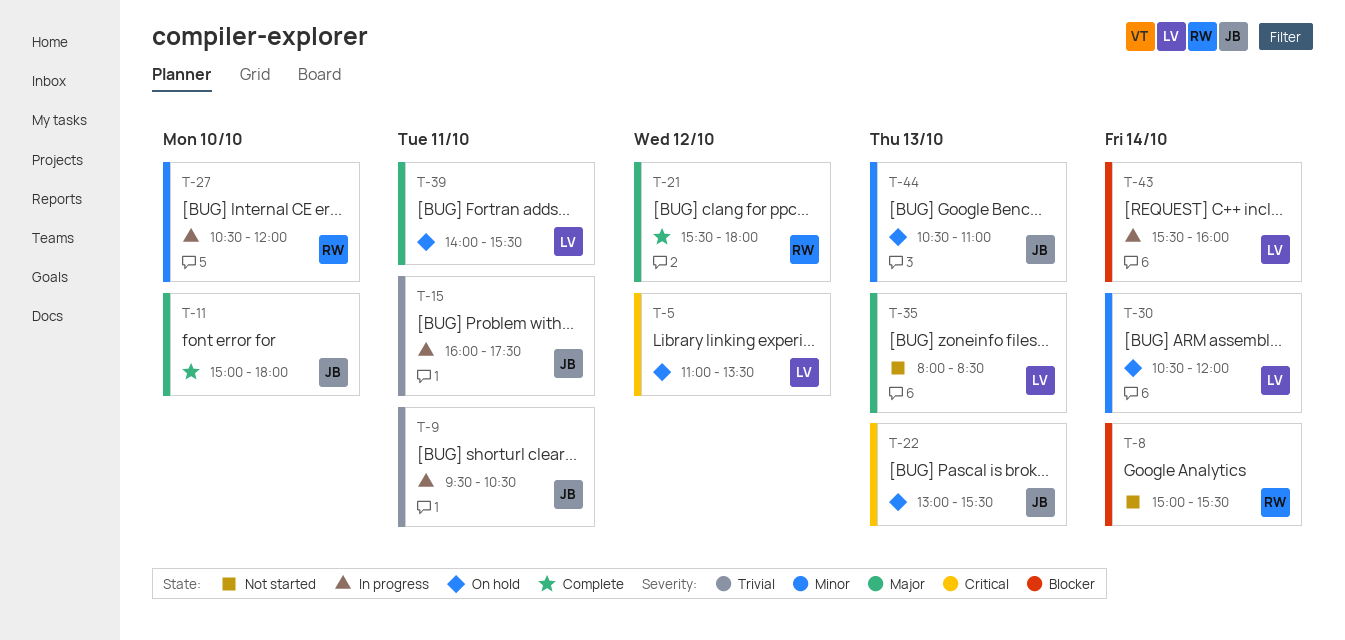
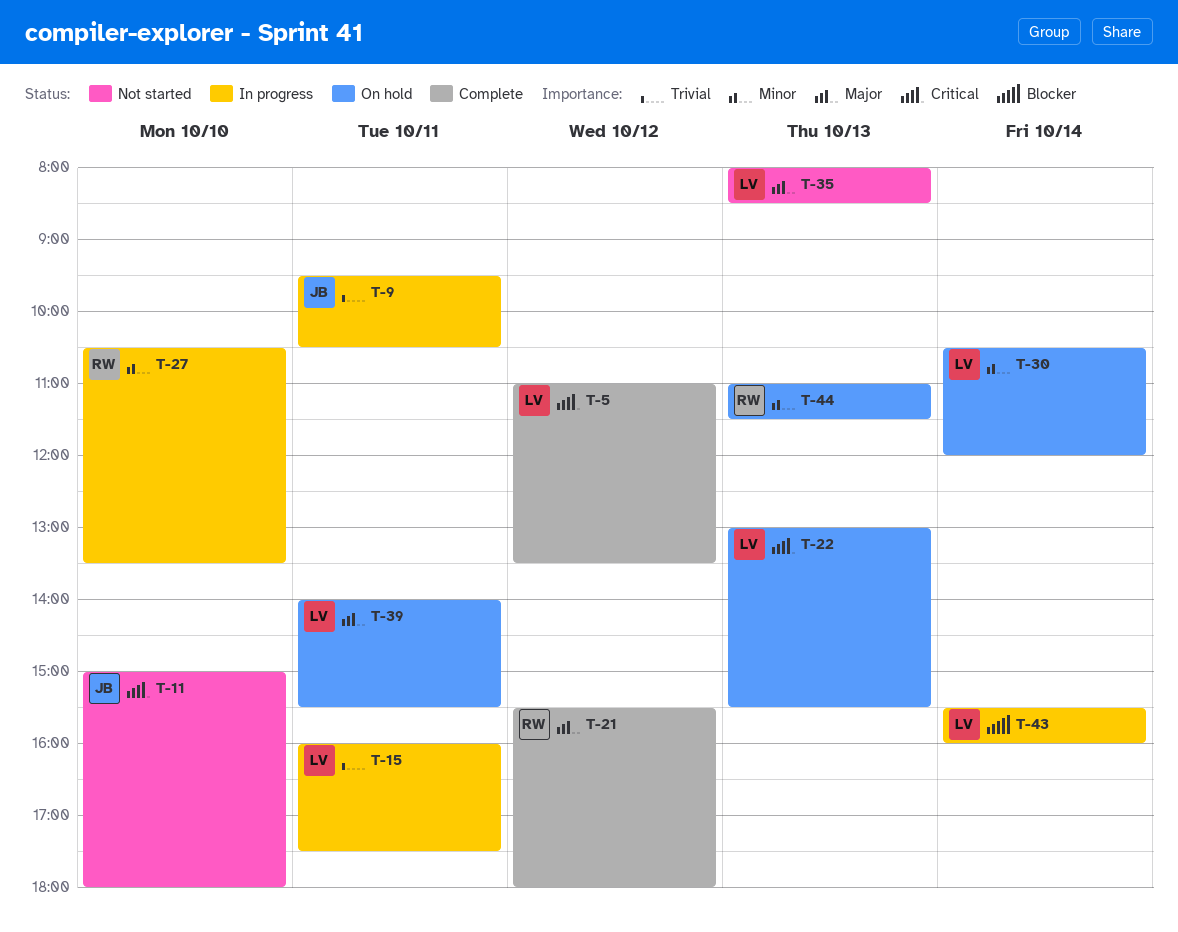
T-5, status: On hold -> Complete
T-8: present -> none
T-11, status: Complete -> Not started
T-11, priority: Major -> Critical
T-15, owner: JB -> LV
T-22, owner: JB -> LV
T-27, ends: 12:00 -> 13:30
T-44, owner: JB -> RW
T-44, begins: 10:30 -> 11:00
T-44, ends: 11:00 -> 11:30

